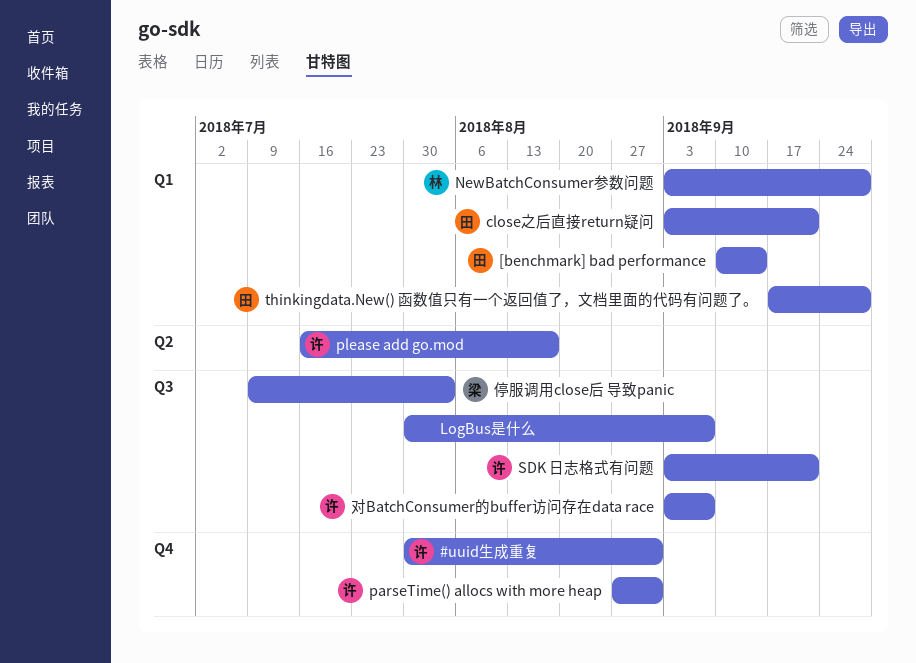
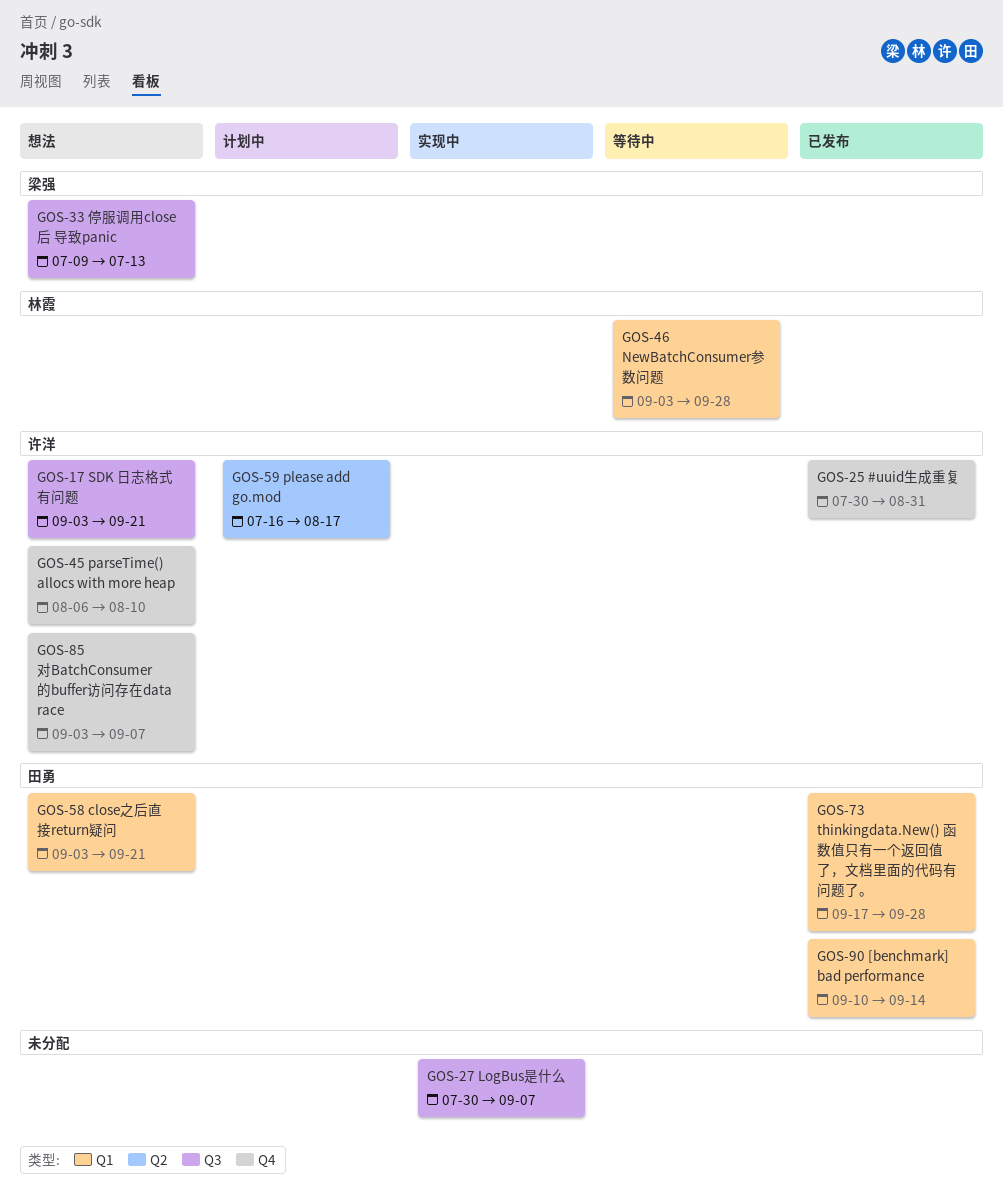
parseTime() allocs with more heap, start: Aug 27 -> Aug 6
parseTime() allocs with more heap, due: Aug 31 -> Aug 10
停服调用close后 导致panic, due: Aug 3 -> Jul 13
对BatchConsumer的buffer访问存在data race, label: Q3 -> Q4

